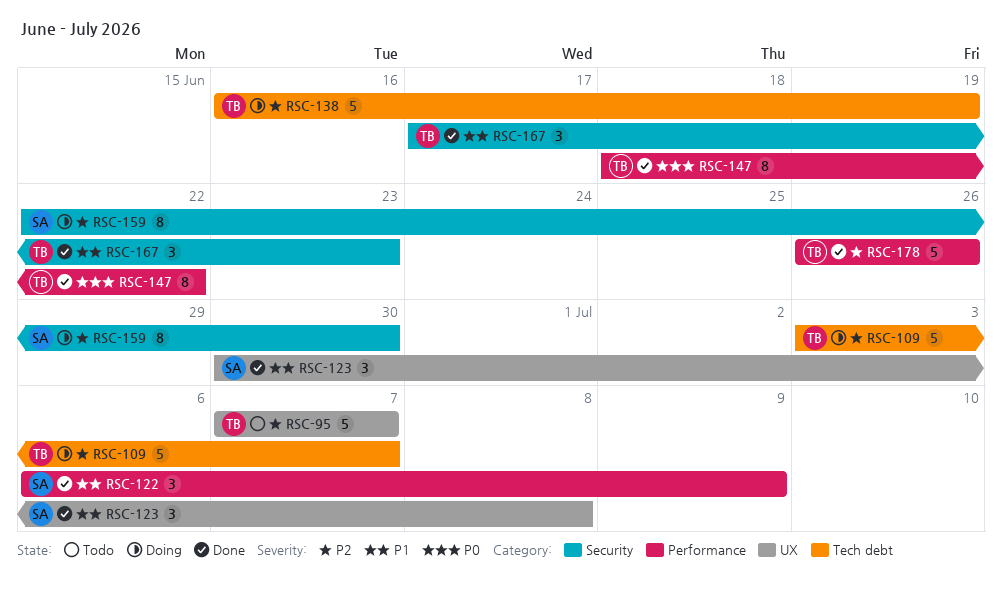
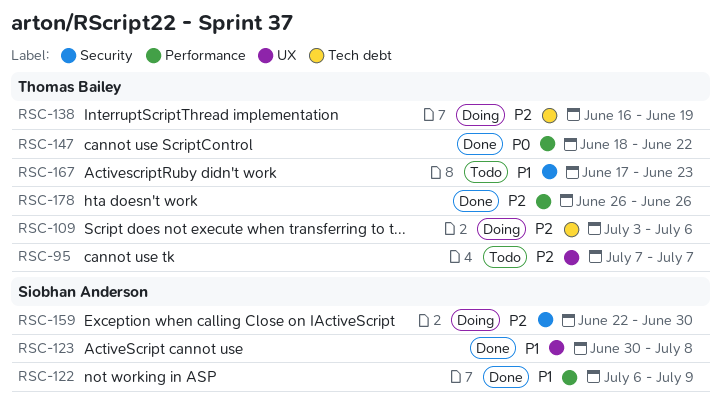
RSC-109, due: Jul 7 -> Jul 6
RSC-167, status: Done -> Todo

